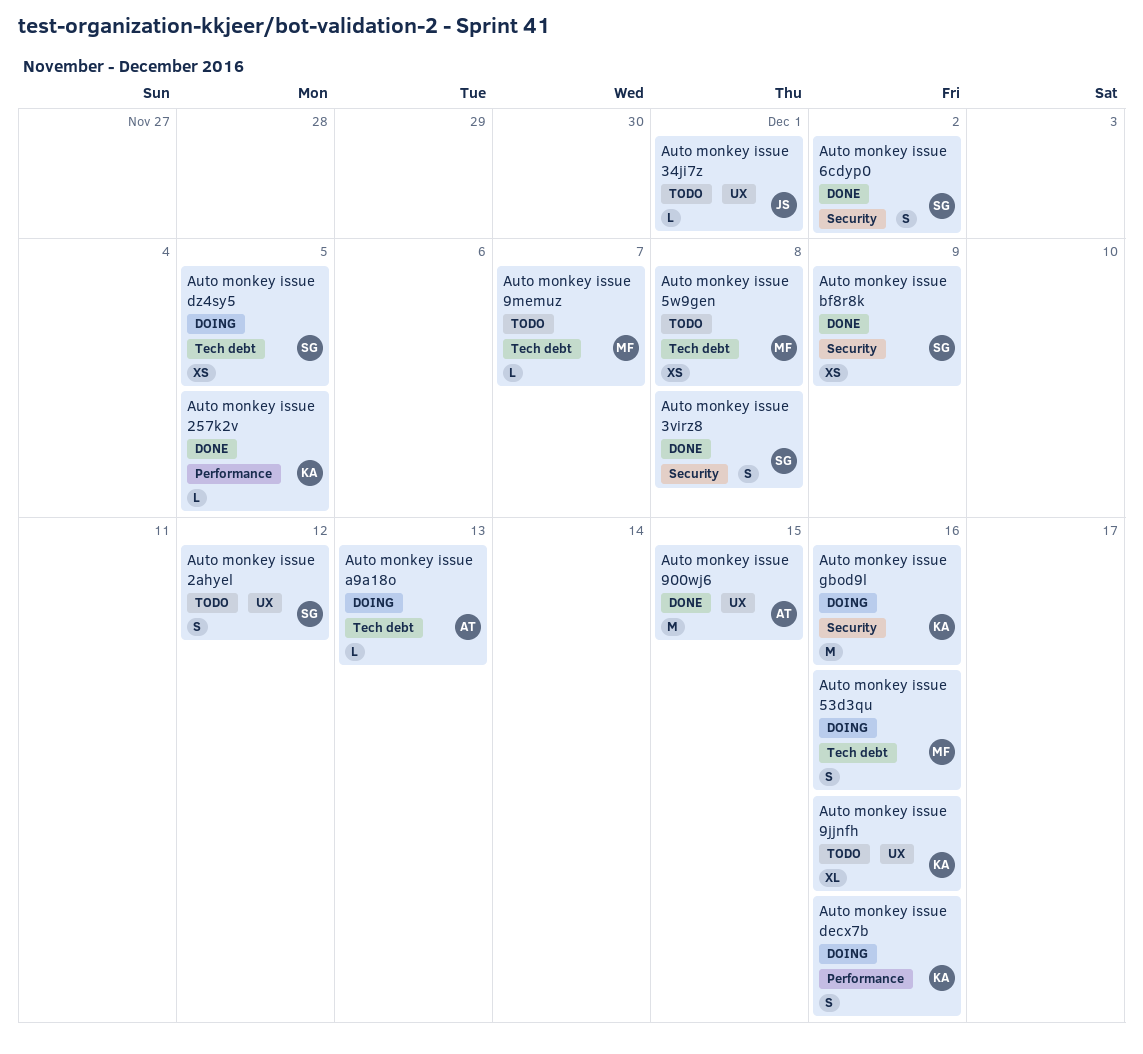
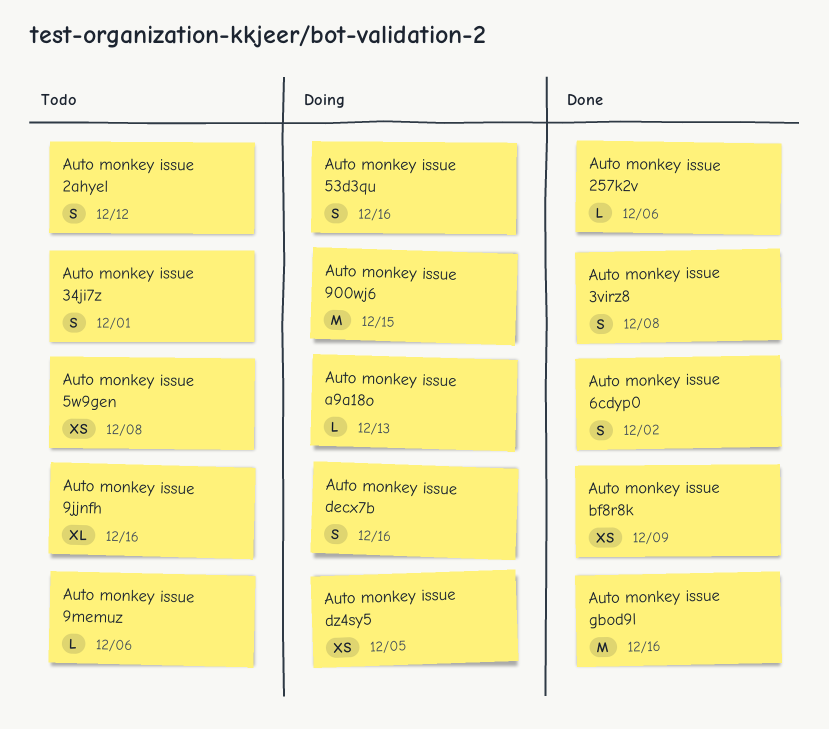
Auto monkey issue 257k2v, due: Dec 5 -> Dec 6
Auto monkey issue 34ji7z, estimate: L -> S
Auto monkey issue 900wj6, status: Done -> Doing
Auto monkey issue 9memuz, due: Dec 7 -> Dec 6
Auto monkey issue gbod9l, status: Doing -> Done

